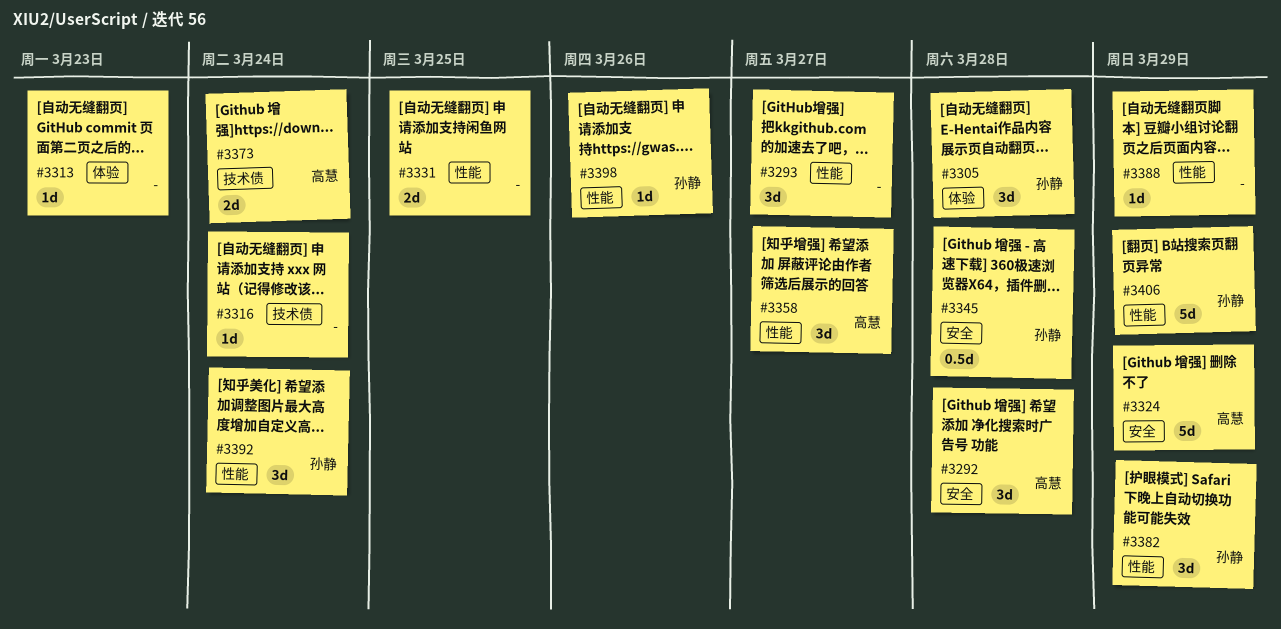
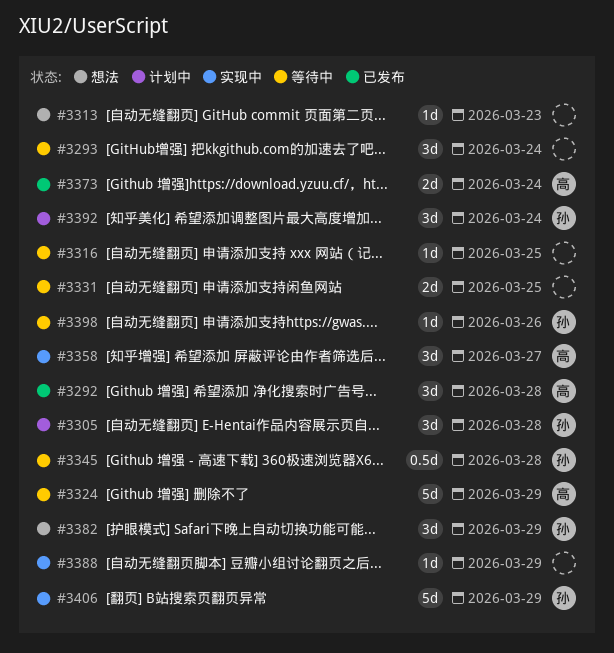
#3293, due: Mar 27 -> Mar 24
#3316, due: Mar 24 -> Mar 25

